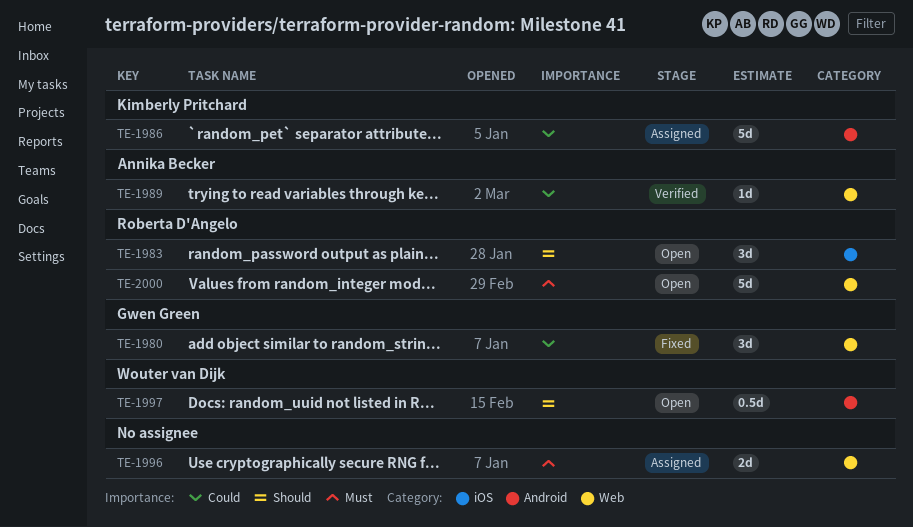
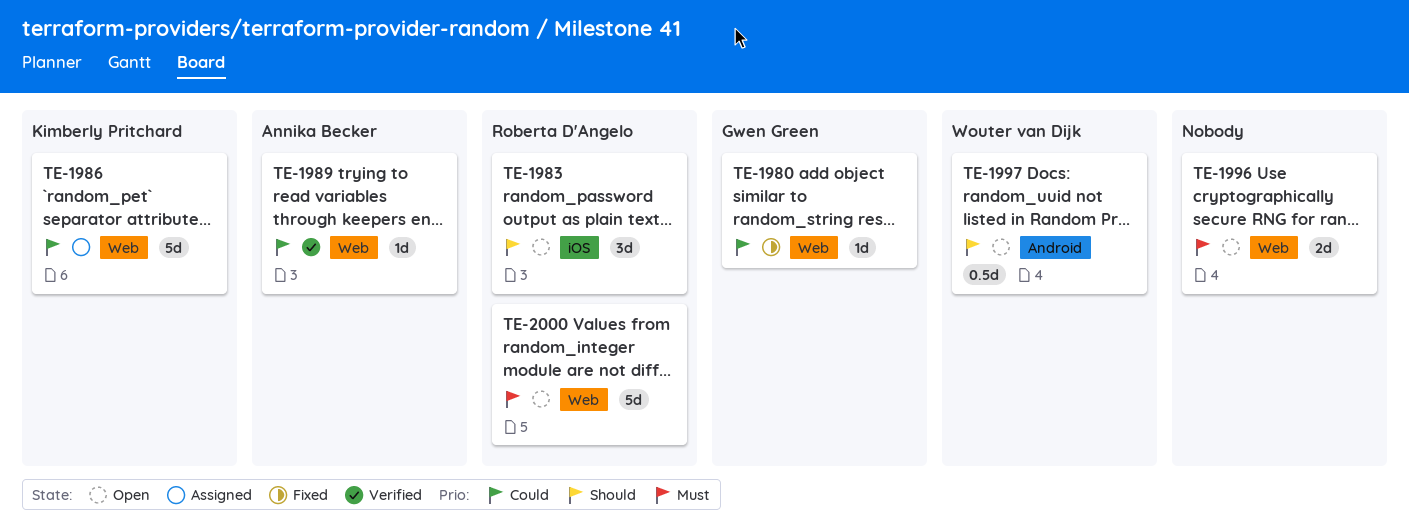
TE-1980, estimate: 3d -> 1d
TE-1986, label: Android -> Web
TE-1996, status: Assigned -> Open

